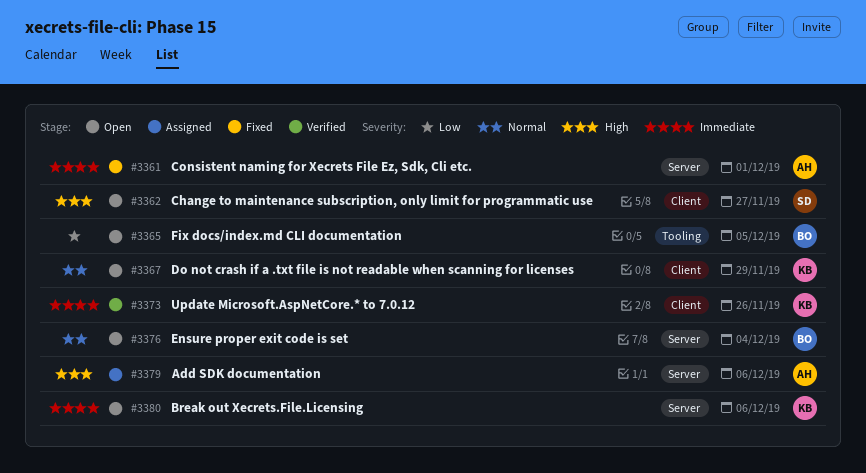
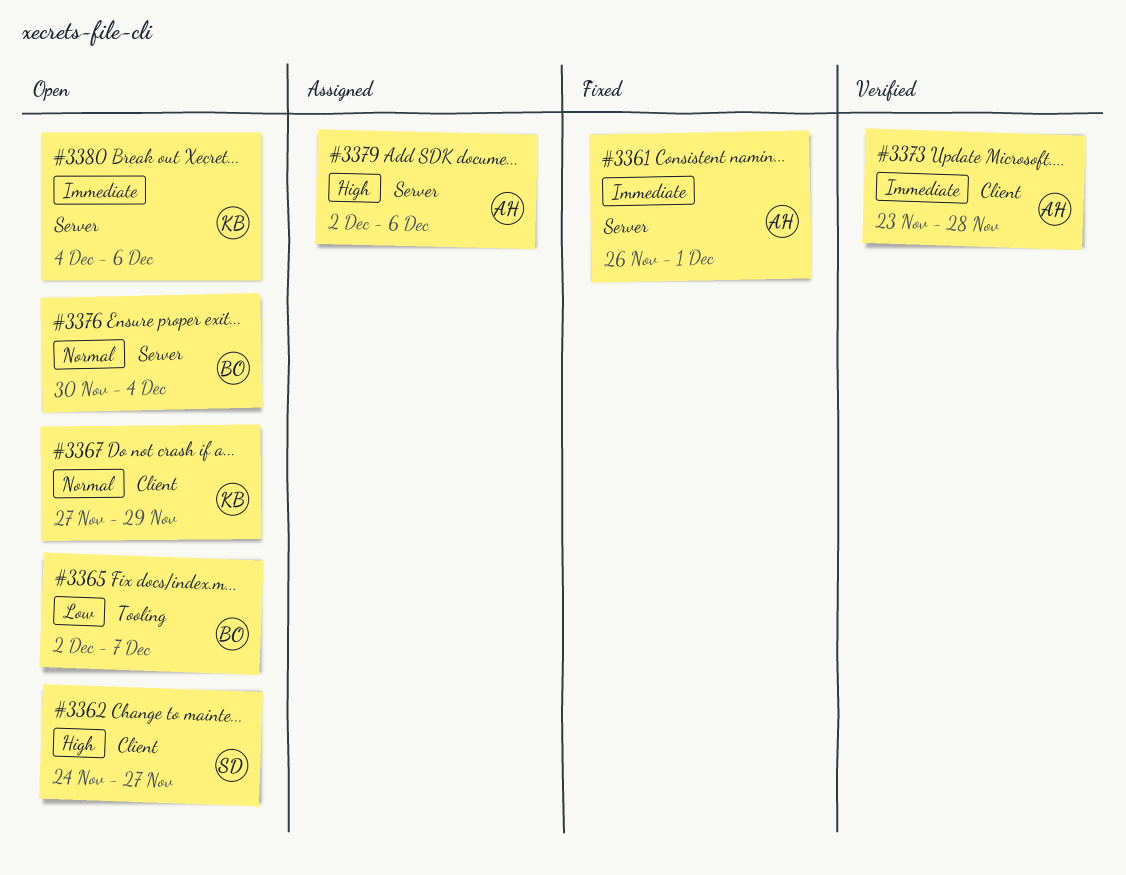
#3365, due: Dec 5 -> Dec 7
#3373, owner: KB -> AH
#3373, due: Nov 26 -> Nov 28

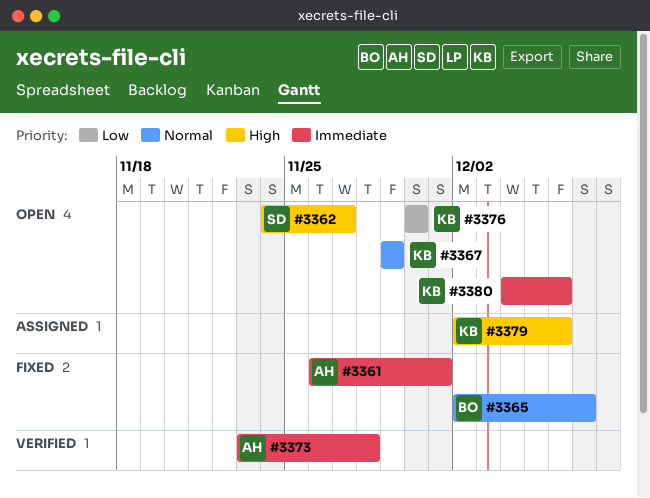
#3365, status: Open -> Fixed
#3365, priority: Low -> Normal
#3367, start: Nov 27 -> Nov 29
#3376, owner: BO -> KB
#3376, priority: Normal -> Low
#3376, due: Dec 4 -> Nov 30
#3379, owner: AH -> KB

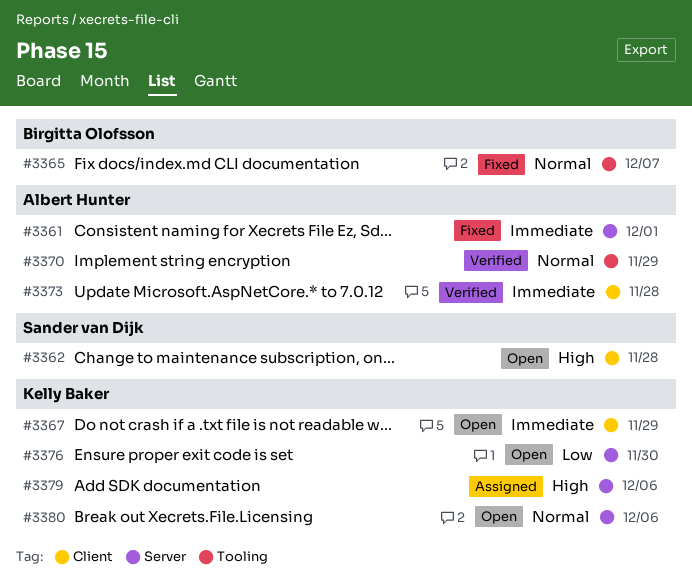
#3362, due: Nov 27 -> Nov 28
#3367, priority: Normal -> Immediate
#3370: none -> present
#3380, priority: Immediate -> Normal

